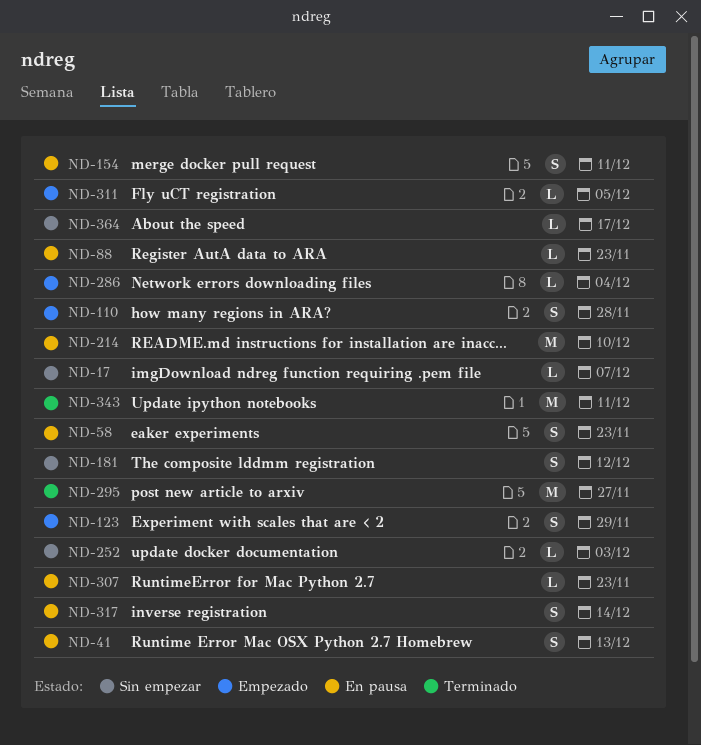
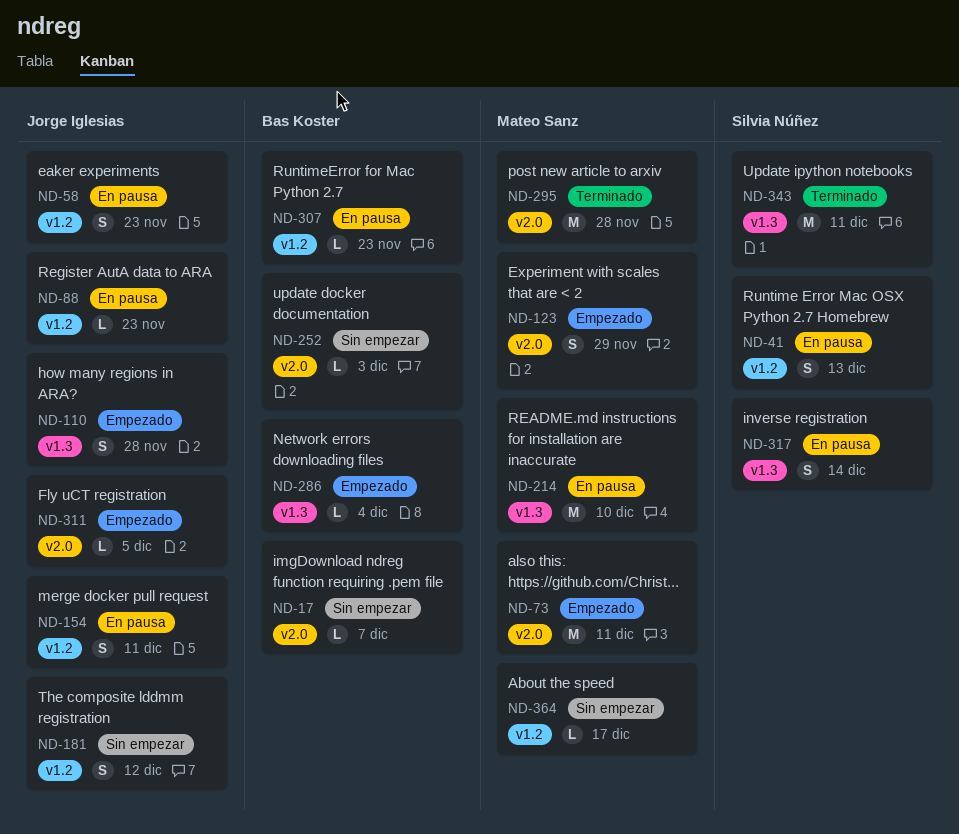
ND-73: none -> present
ND-295, due: Nov 27 -> Nov 28

